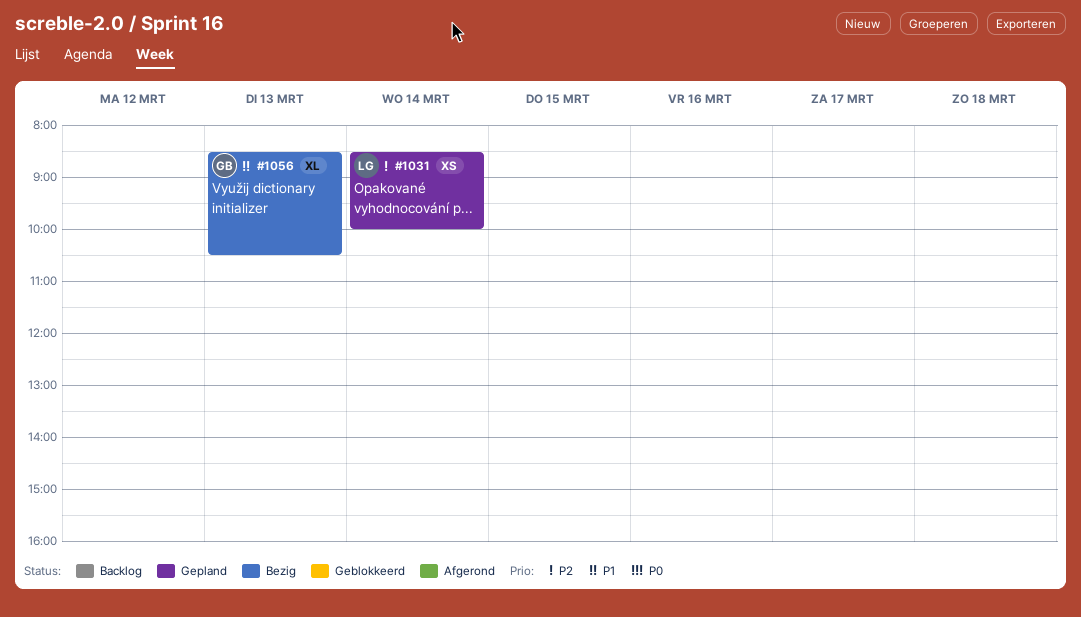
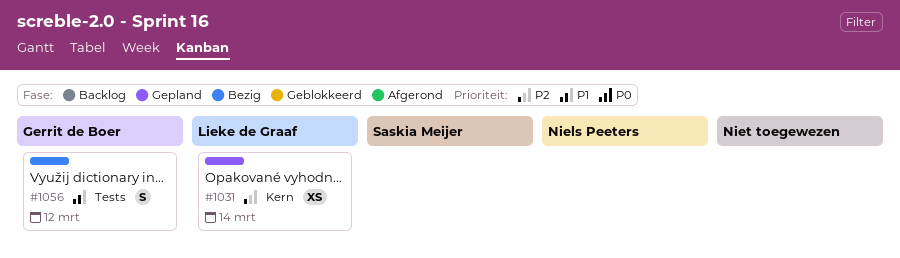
#1056, estimate: XL -> S
#1056, day: Mar 13 -> Mar 12

